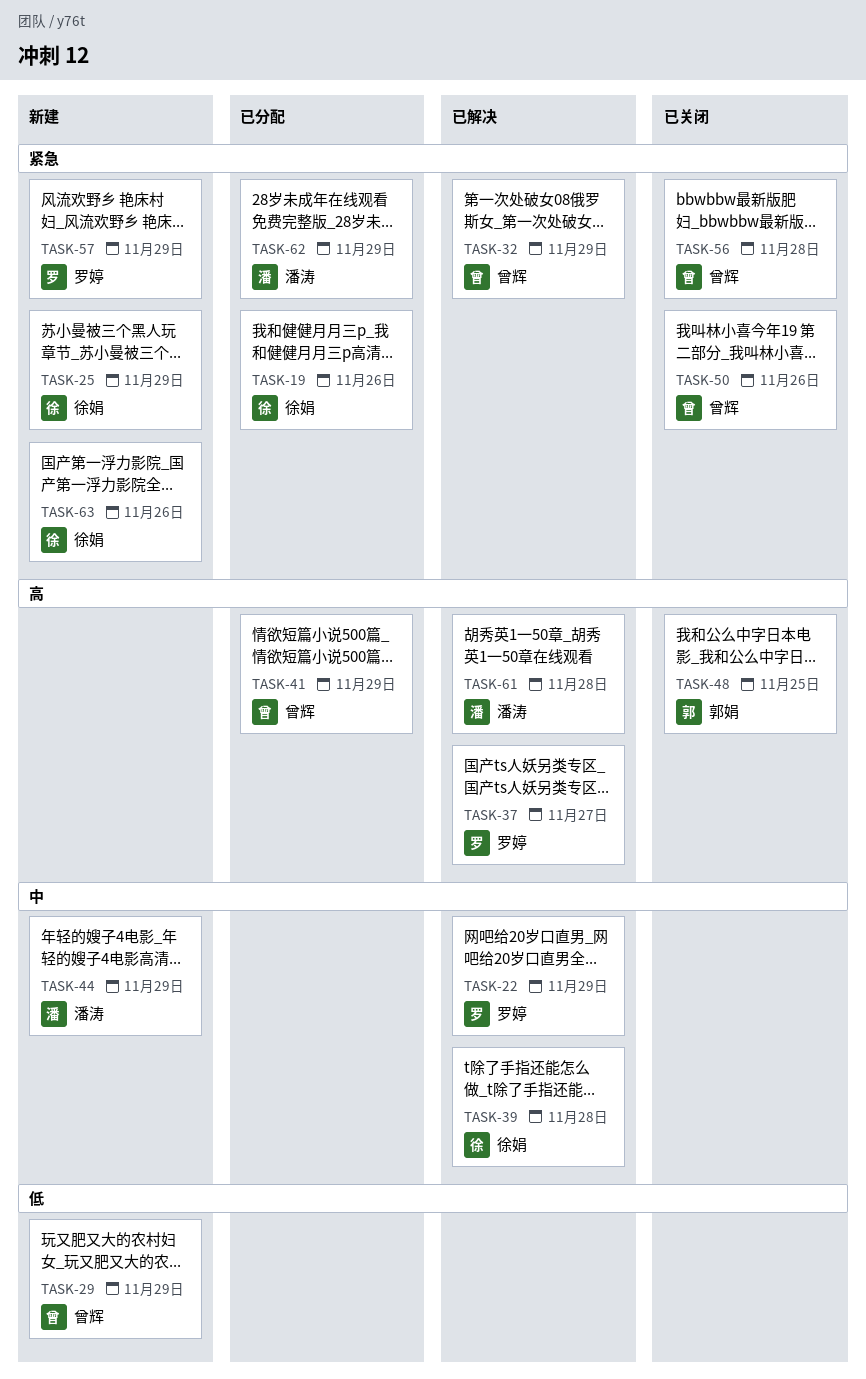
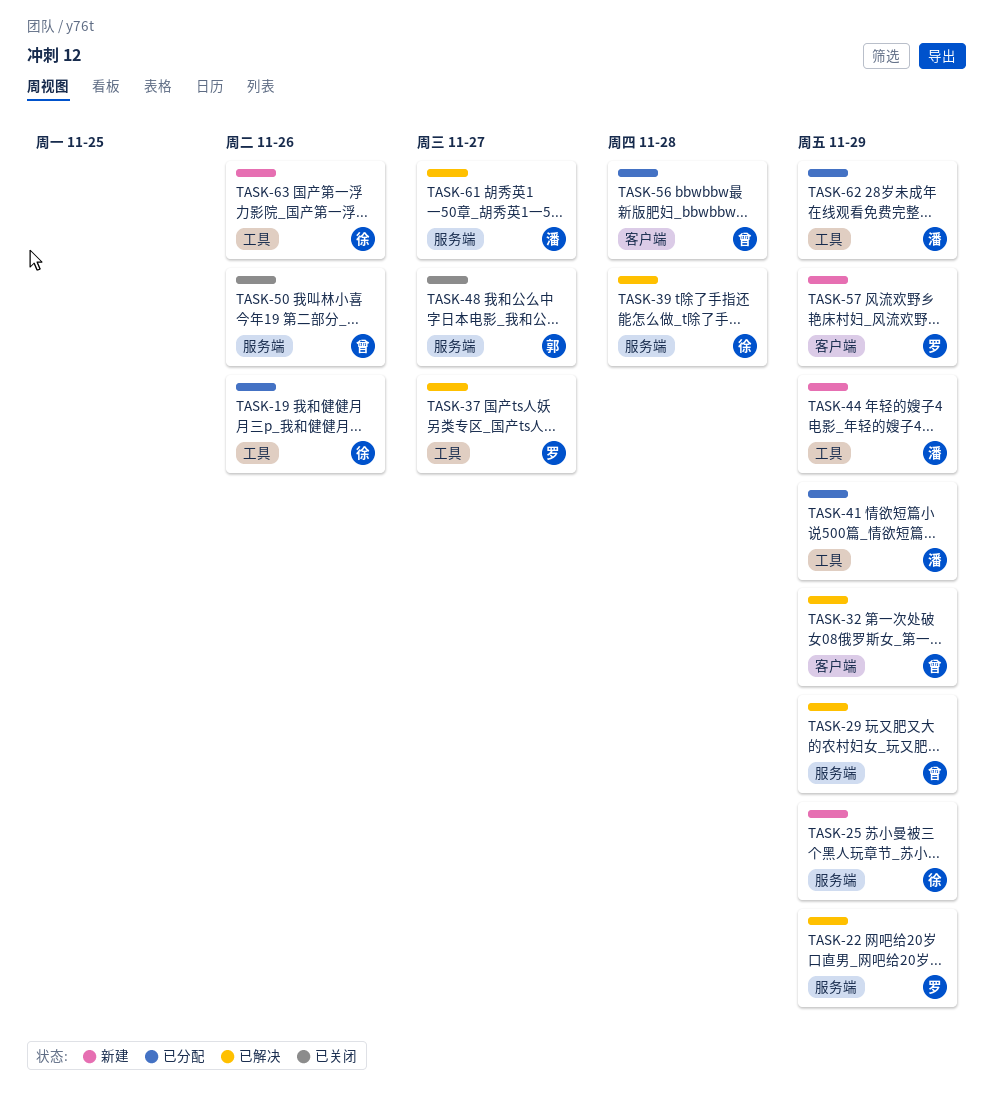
TASK-29, status: 新建 -> 已解决
TASK-41, owner: 曾辉 -> 潘涛
TASK-48, due: Nov 25 -> Nov 27
TASK-56, status: 已关闭 -> 已分配
TASK-61, due: Nov 28 -> Nov 27

